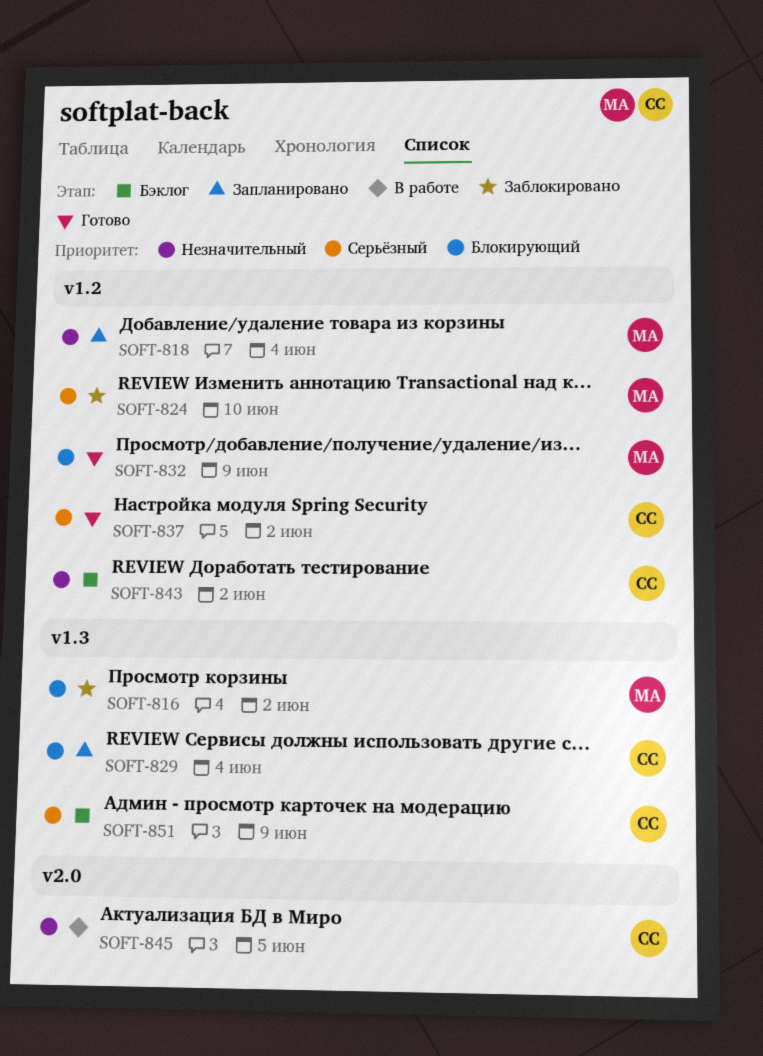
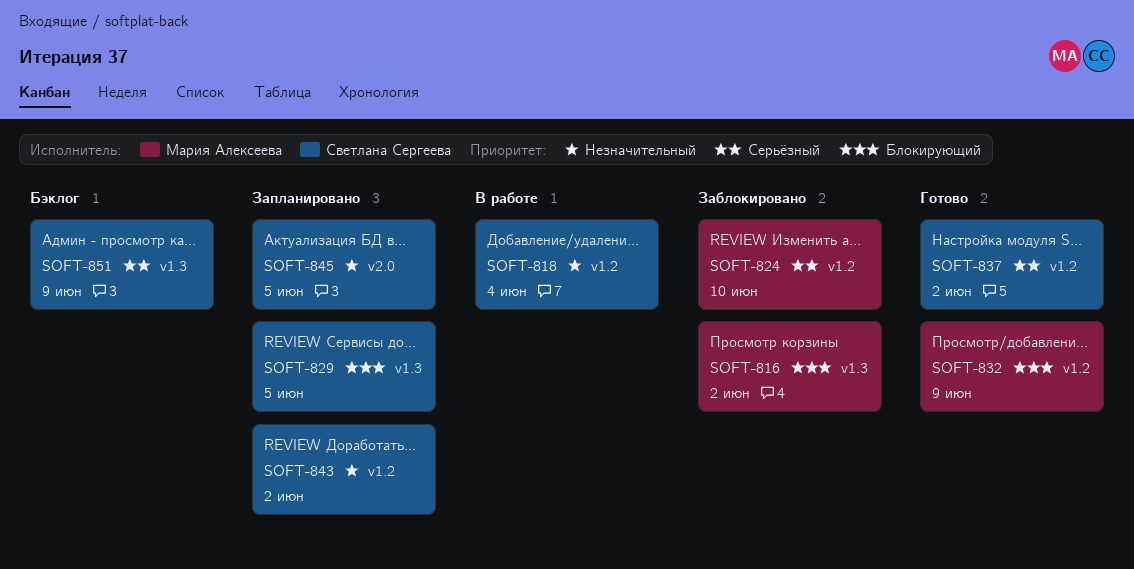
SOFT-818, status: Запланировано -> В работе
SOFT-818, owner: Мария Алексеева -> Светлана Сергеева
SOFT-829, due: Jun 4 -> Jun 5
SOFT-843, status: Бэклог -> Запланировано
SOFT-845, status: В работе -> Запланировано

